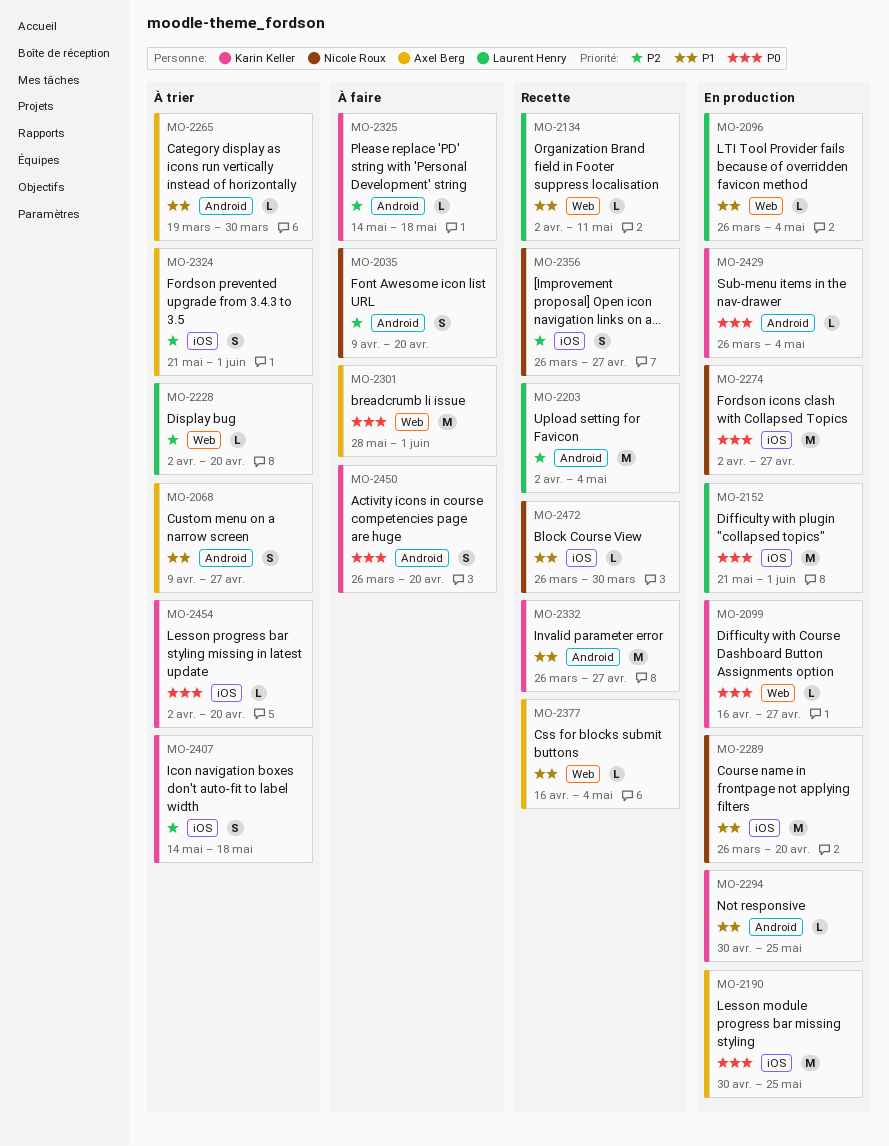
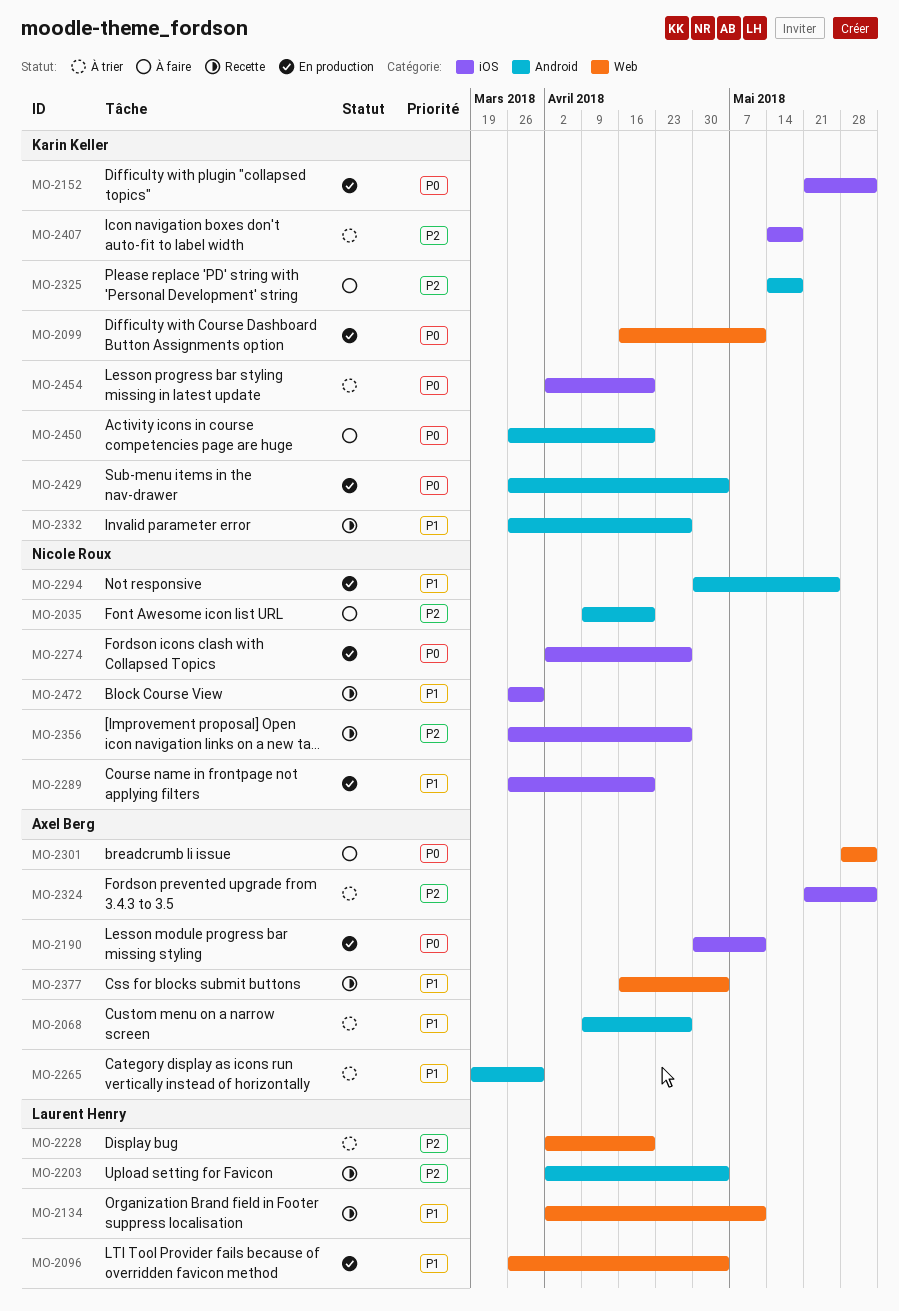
MO-2099, due: Apr 27 -> May 11
MO-2152, owner: Laurent Henry -> Karin Keller
MO-2190, due: May 25 -> May 11
MO-2294, owner: Karin Keller -> Nicole Roux

